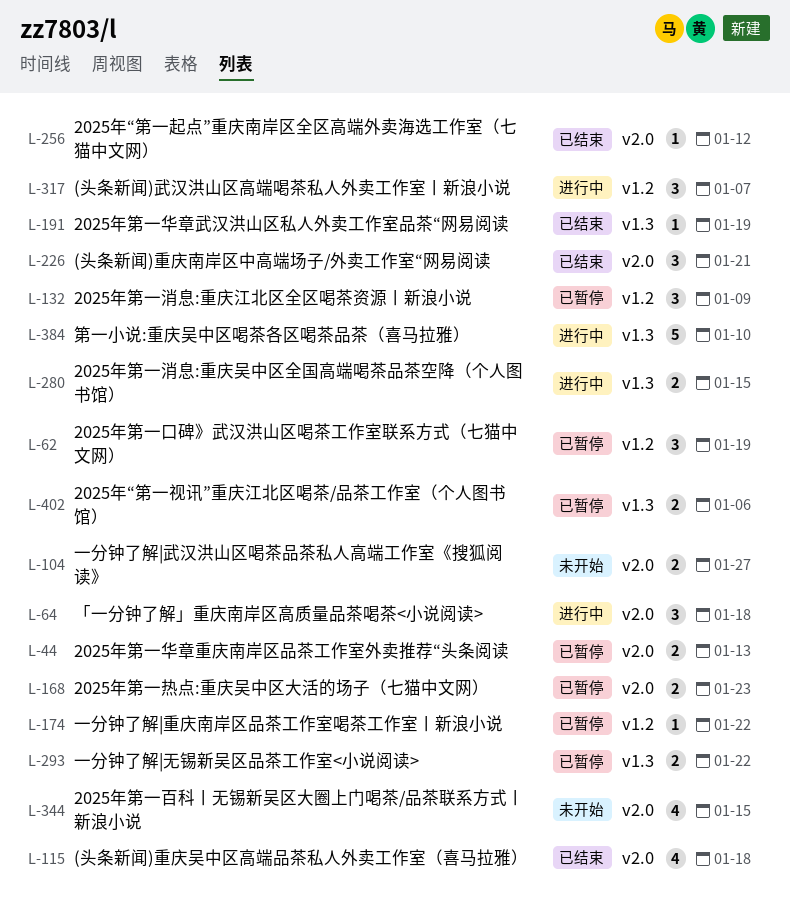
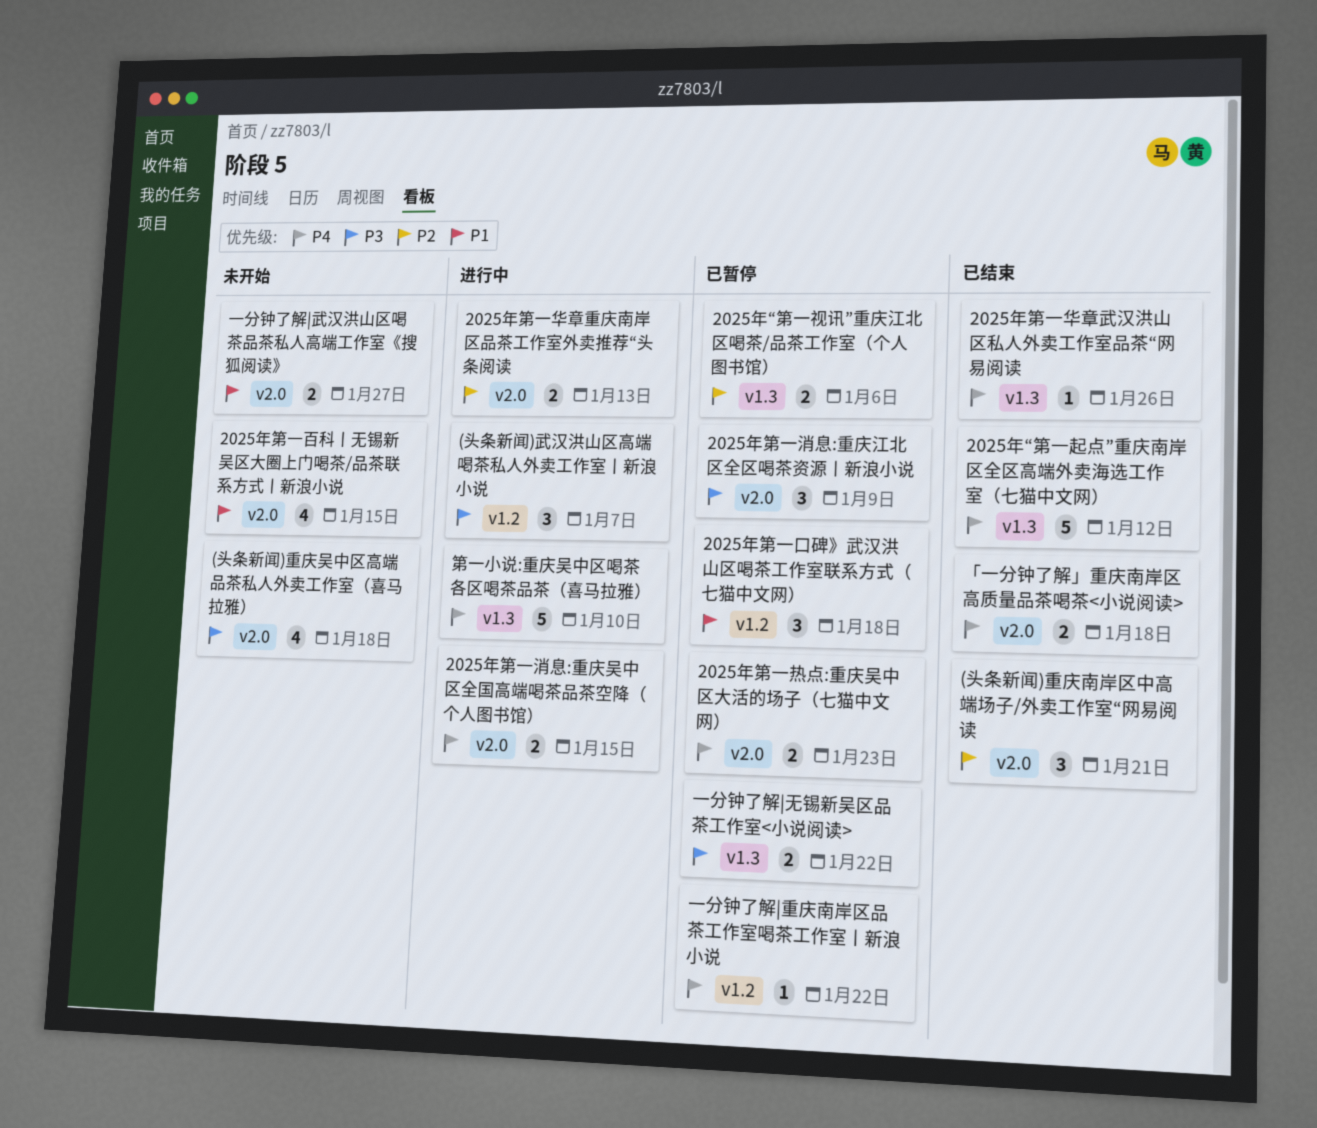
(头条新闻)重庆吴中区高端品茶私人外卖工作室（喜马拉雅）, status: 已结束 -> 未开始
2025年“第一起点”重庆南岸区全区高端外卖海选工作室（七猫中文网）, label: v2.0 -> v1.3
2025年“第一起点”重庆南岸区全区高端外卖海选工作室（七猫中文网）, estimate: 1 -> 5
2025年第一华章武汉洪山区私人外卖工作室品茶“网易阅读, due: Jan 19 -> Jan 26
2025年第一华章重庆南岸区品茶工作室外卖推荐“头条阅读, status: 已暂停 -> 进行中
2025年第一口碑》武汉洪山区喝茶工作室联系方式（七猫中文网）, due: Jan 19 -> Jan 18
2025年第一消息:重庆吴中区全国高端喝茶品茶空降（个人图书馆）, label: v1.3 -> v2.0
2025年第一消息:重庆江北区全区喝茶资源丨新浪小说, label: v1.2 -> v2.0
「一分钟了解」重庆南岸区高质量品茶喝茶<小说阅读>, status: 进行中 -> 已结束
「一分钟了解」重庆南岸区高质量品茶喝茶<小说阅读>, estimate: 3 -> 2

